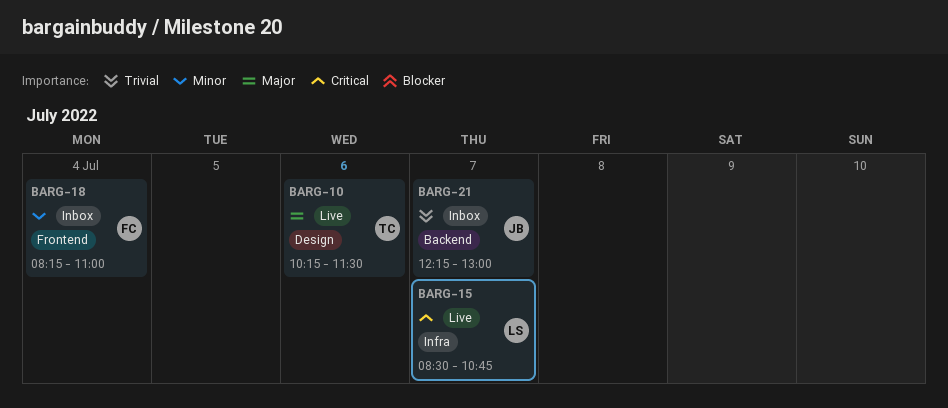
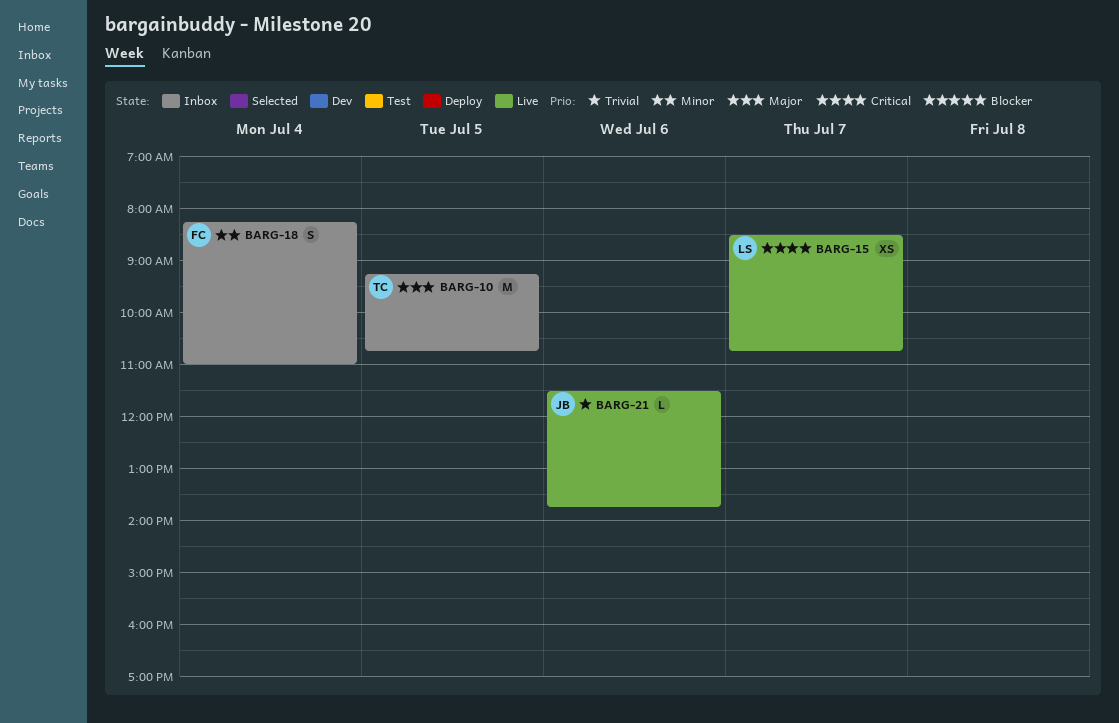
BARG-10, status: Live -> Inbox
BARG-10, day: Jul 6 -> Jul 5
BARG-10, begins: 10:15 -> 09:15
BARG-10, ends: 11:30 -> 10:45
BARG-21, status: Inbox -> Live
BARG-21, day: Jul 7 -> Jul 6
BARG-21, begins: 12:15 -> 11:30
BARG-21, ends: 13:00 -> 13:45

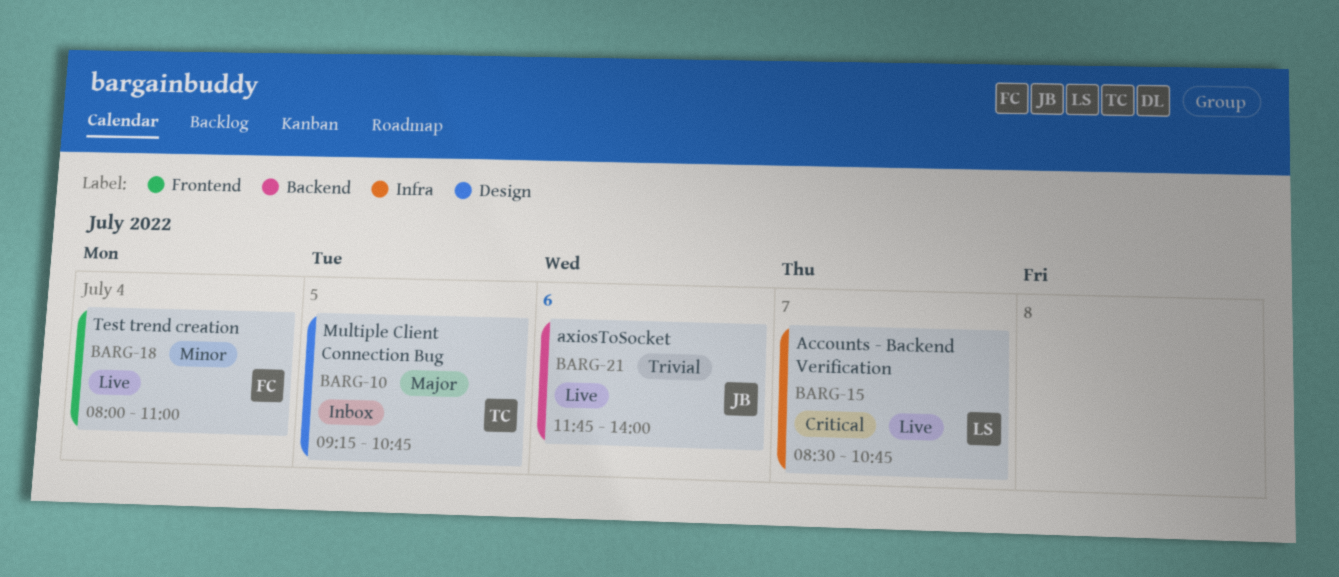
BARG-18, status: Inbox -> Live
BARG-18, begins: 08:15 -> 08:00
BARG-21, begins: 11:30 -> 11:45
BARG-21, ends: 13:45 -> 14:00

